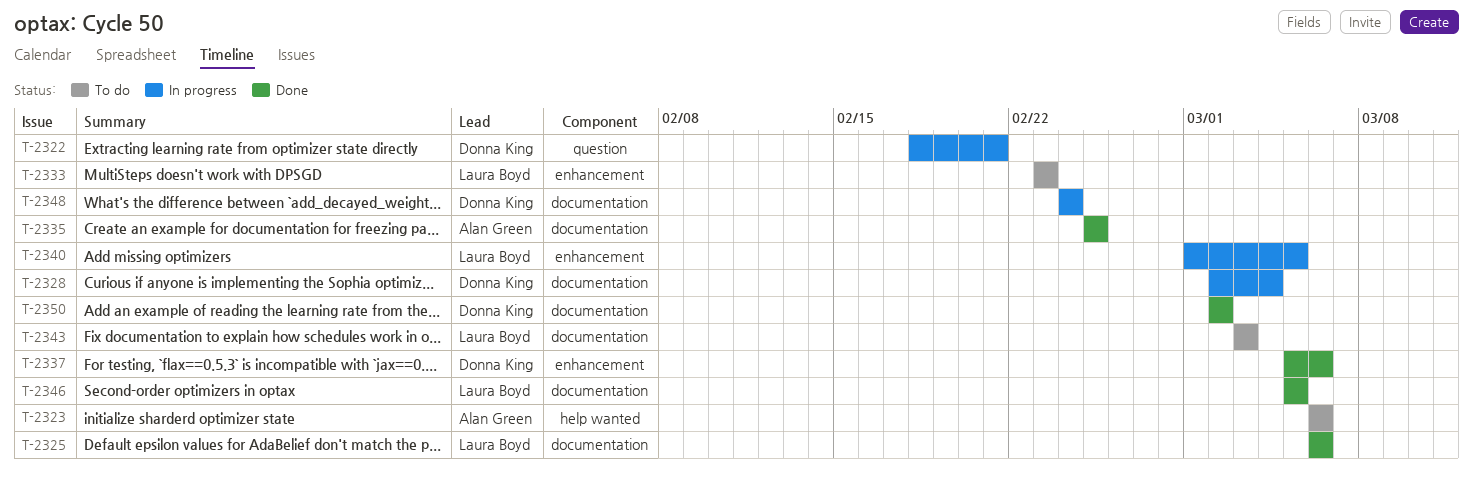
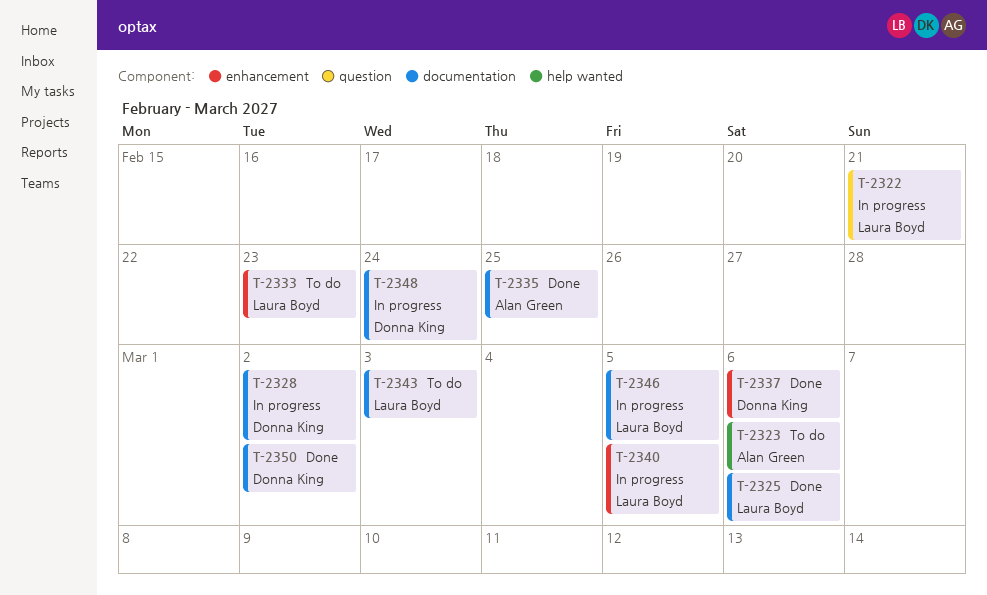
T-2322, owner: Donna King -> Laura Boyd
T-2328, due: Mar 4 -> Mar 2
T-2346, status: Done -> In progress

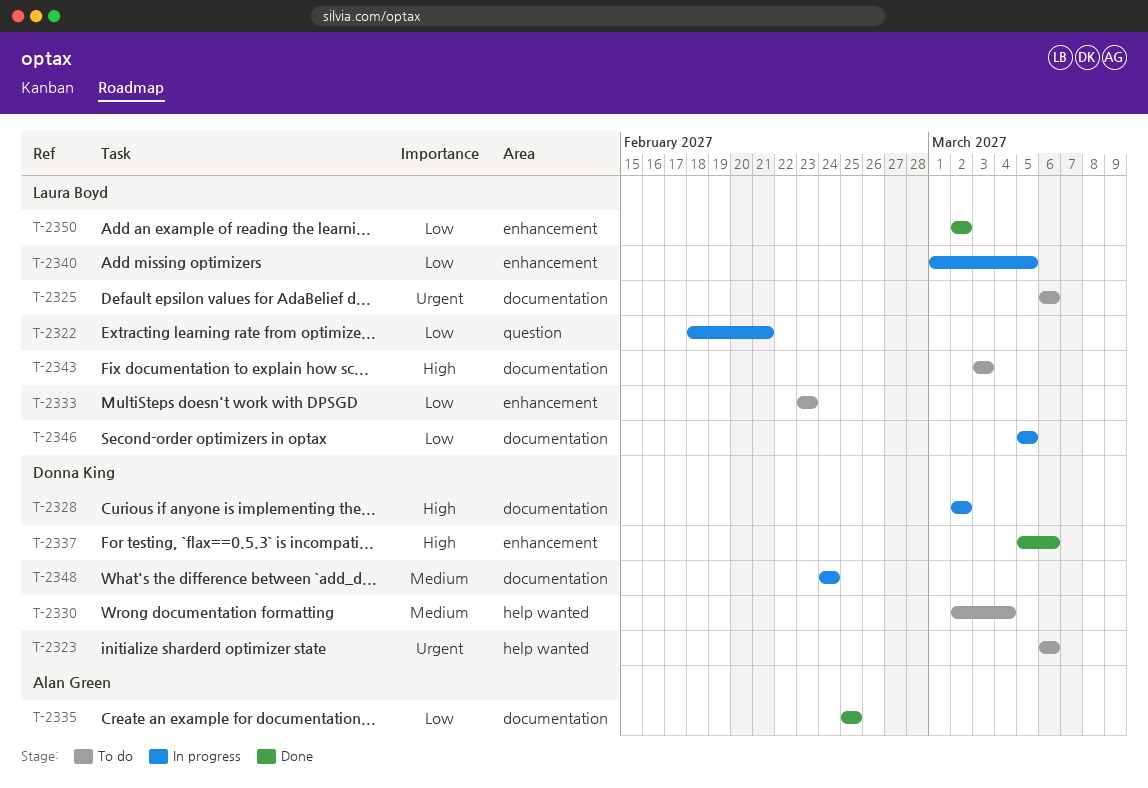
T-2323, owner: Alan Green -> Donna King
T-2325, status: Done -> To do
T-2330: none -> present
T-2350, owner: Donna King -> Laura Boyd
T-2350, label: documentation -> enhancement

